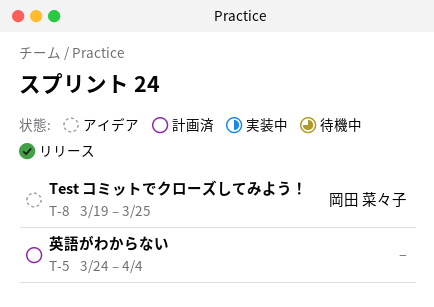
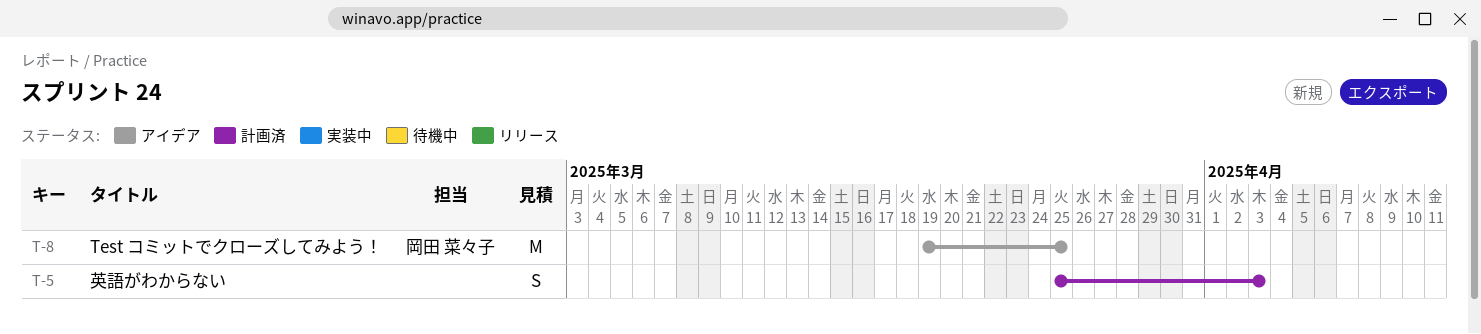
T-5, start: Mar 24 -> Mar 25
T-5, due: Apr 4 -> Apr 3

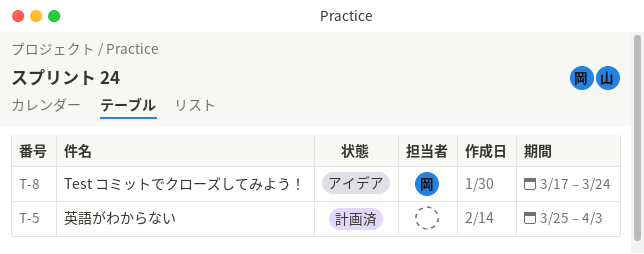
T-8, start: Mar 19 -> Mar 17
T-8, due: Mar 25 -> Mar 24

